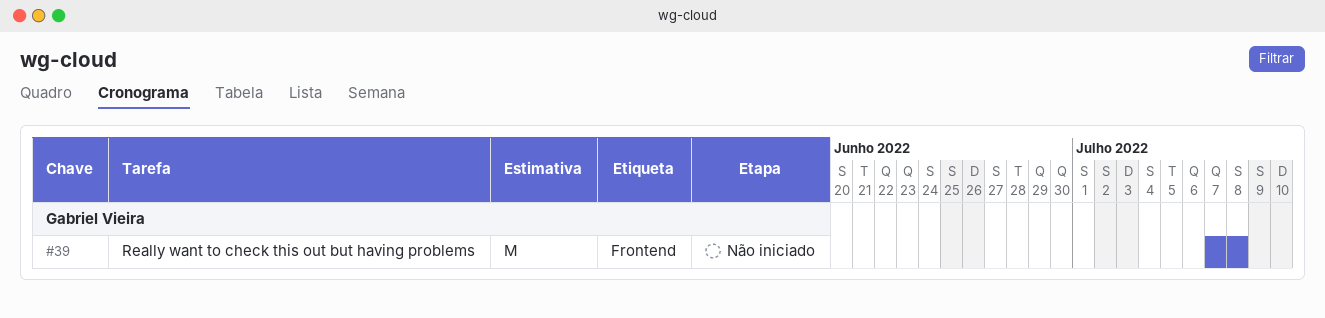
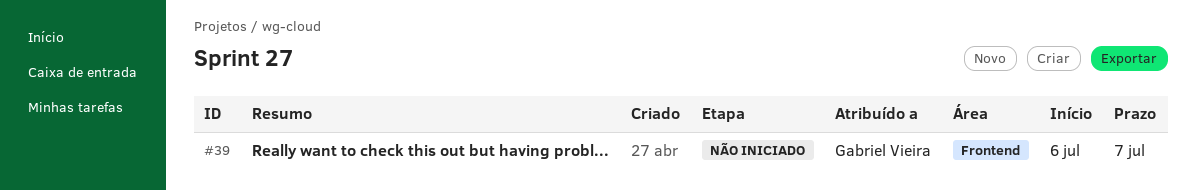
#39, start: Jul 7 -> Jul 6
#39, due: Jul 8 -> Jul 7

